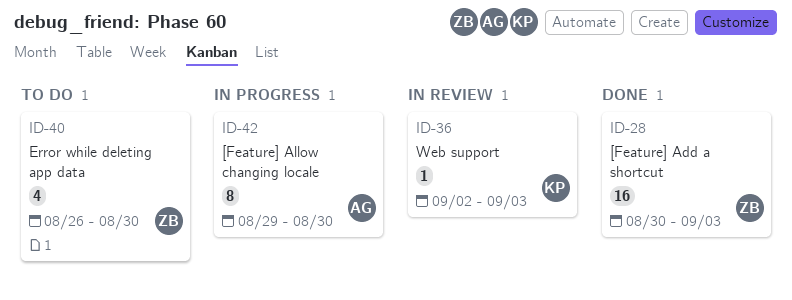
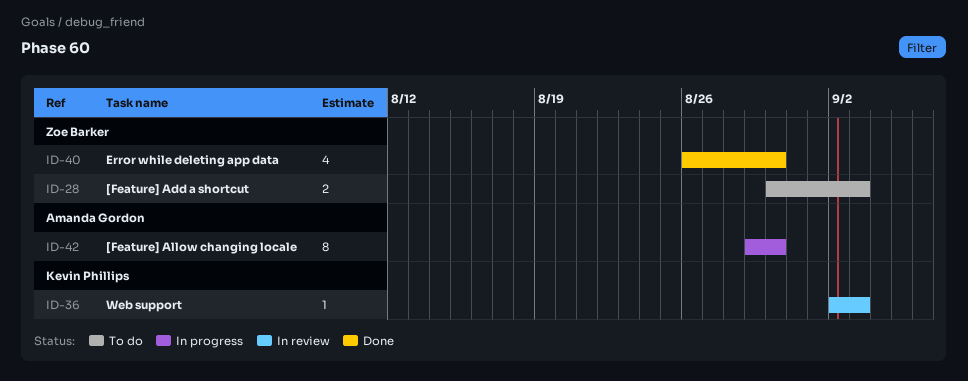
ID-28, status: Done -> To do
ID-28, estimate: 16 -> 2
ID-40, status: To do -> Done

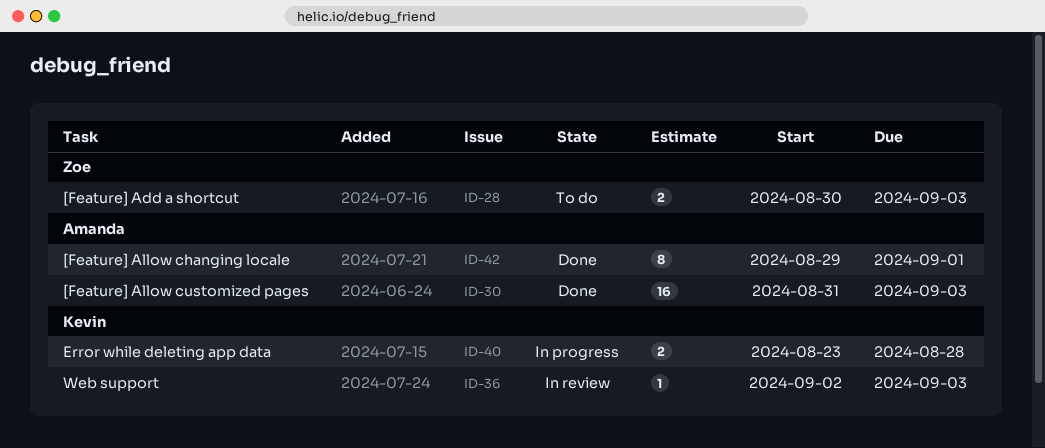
ID-30: none -> present
ID-40, status: Done -> In progress
ID-40, owner: Zoe Barker -> Kevin Phillips
ID-40, estimate: 4 -> 2
ID-40, start: Aug 26 -> Aug 23
ID-40, due: Aug 30 -> Aug 28
ID-42, status: In progress -> Done
ID-42, due: Aug 30 -> Sep 1

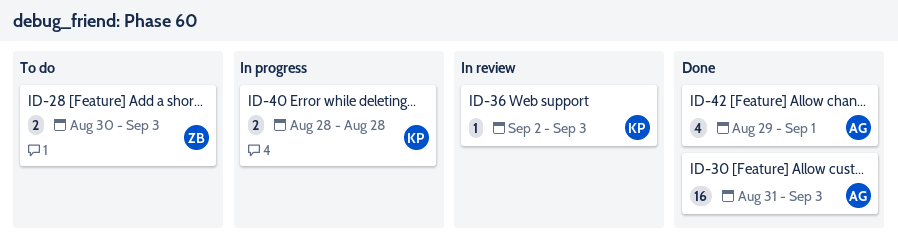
ID-40, start: Aug 23 -> Aug 28
ID-42, estimate: 8 -> 4

